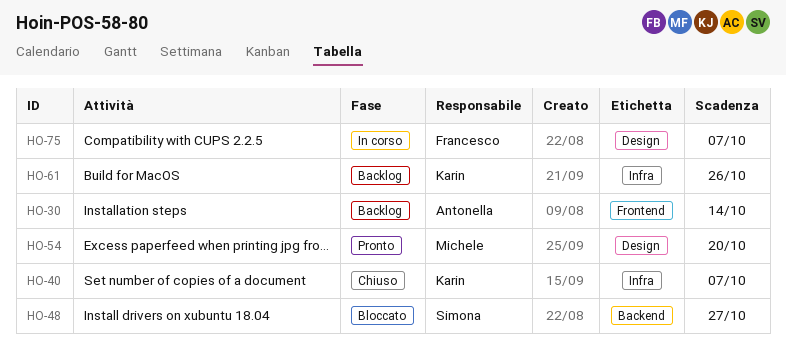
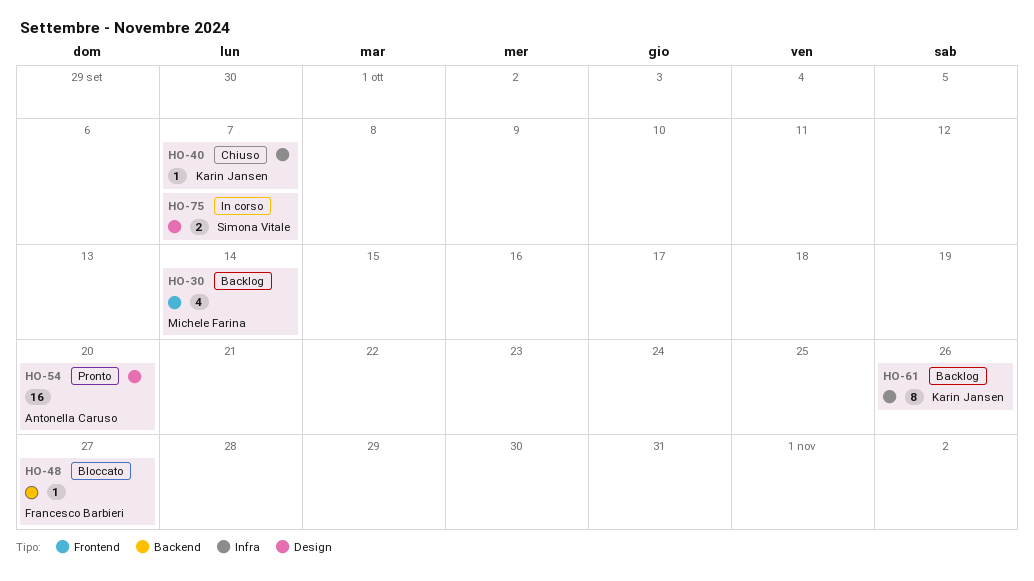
HO-30, owner: Antonella Caruso -> Michele Farina
HO-48, owner: Simona Vitale -> Francesco Barbieri
HO-54, owner: Michele Farina -> Antonella Caruso
HO-75, owner: Francesco Barbieri -> Simona Vitale

